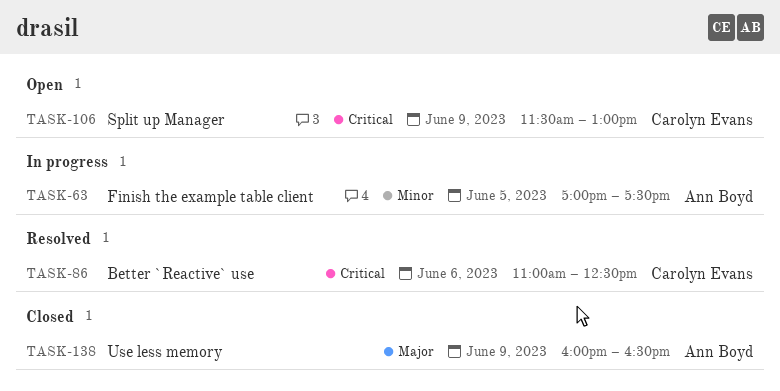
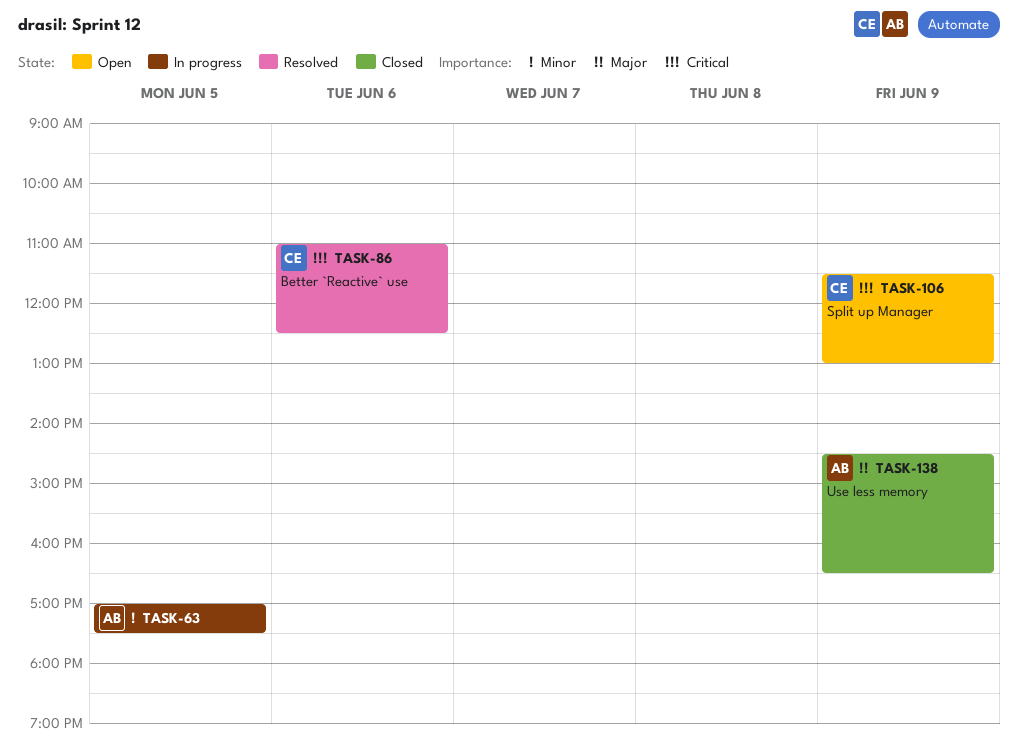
TASK-138, begins: 16:00 -> 14:30

